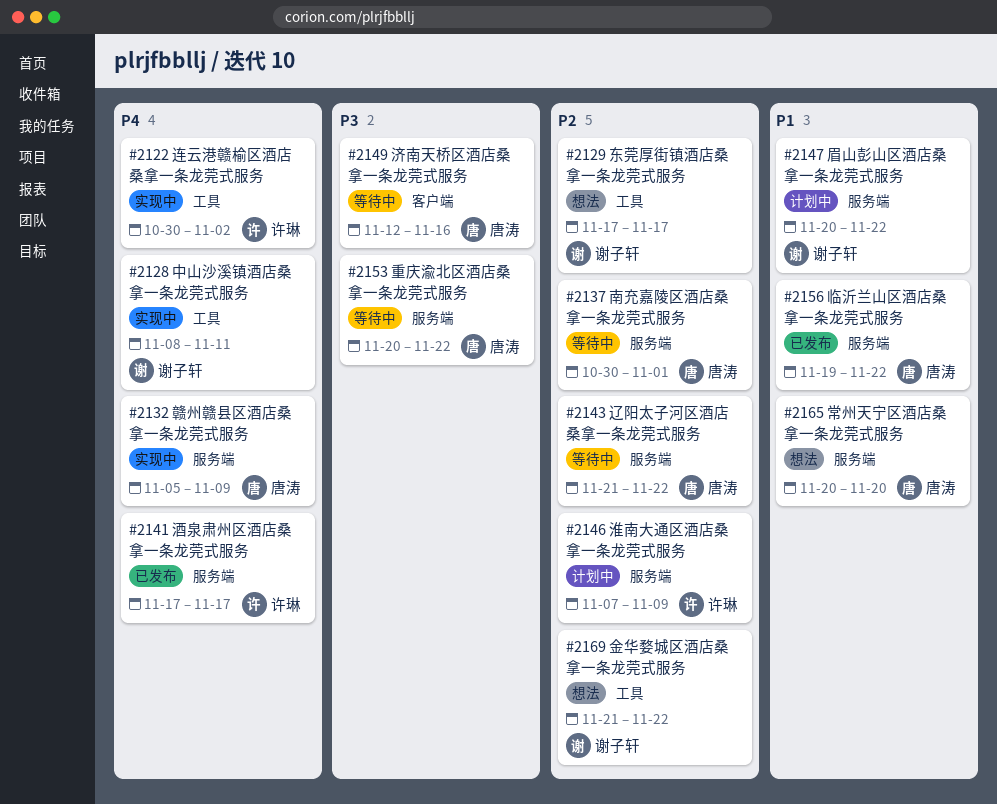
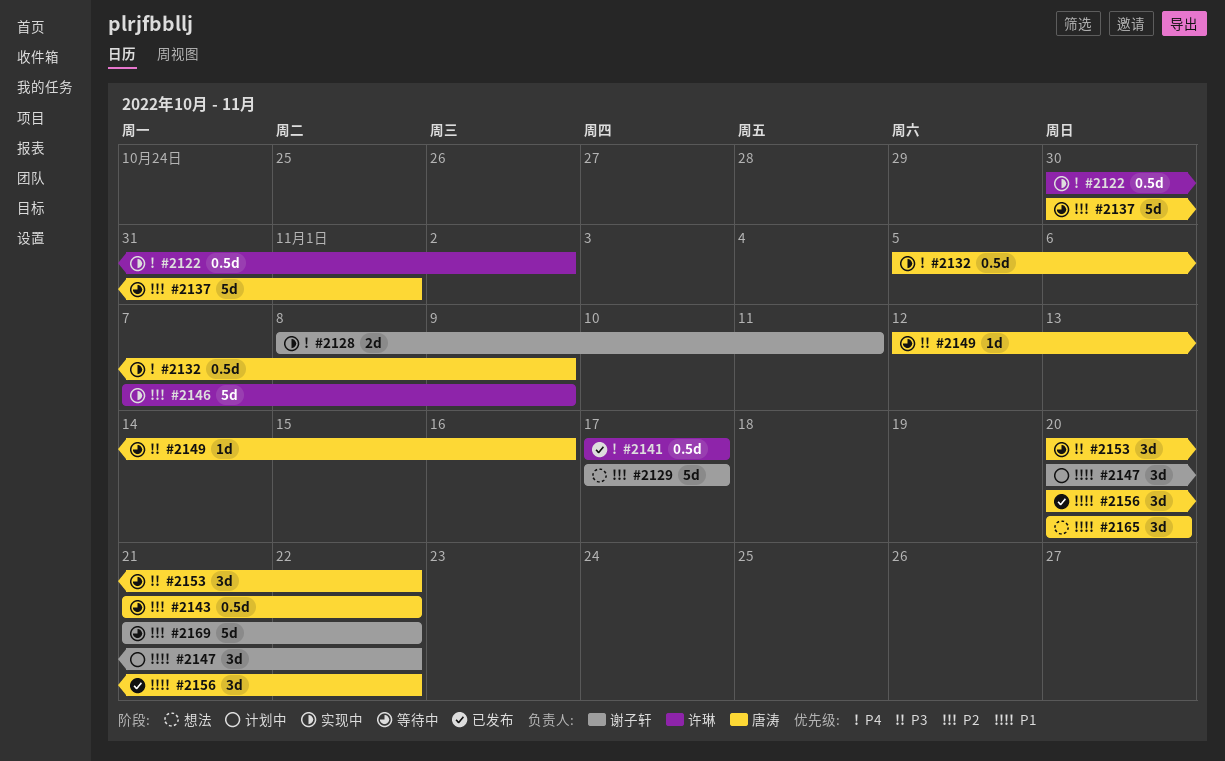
#2146, status: 计划中 -> 实现中
#2156, start: Nov 19 -> Nov 20
#2169, status: 想法 -> 等待中

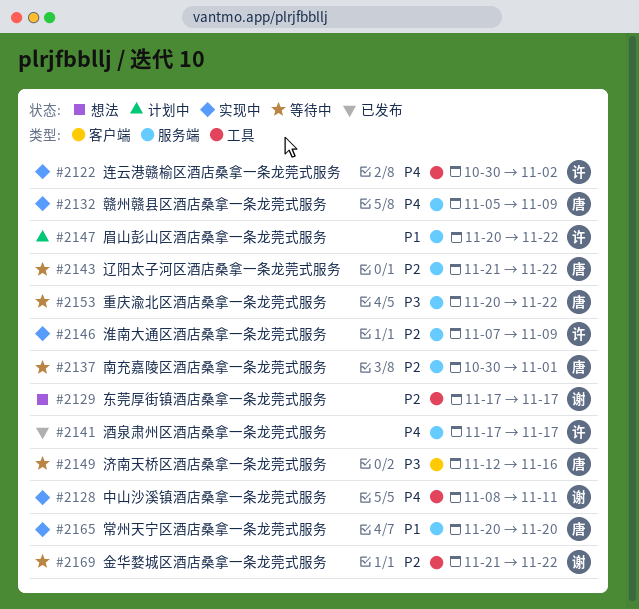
#2147, owner: 谢子轩 -> 许琳
#2156: present -> none
#2165, status: 想法 -> 实现中

